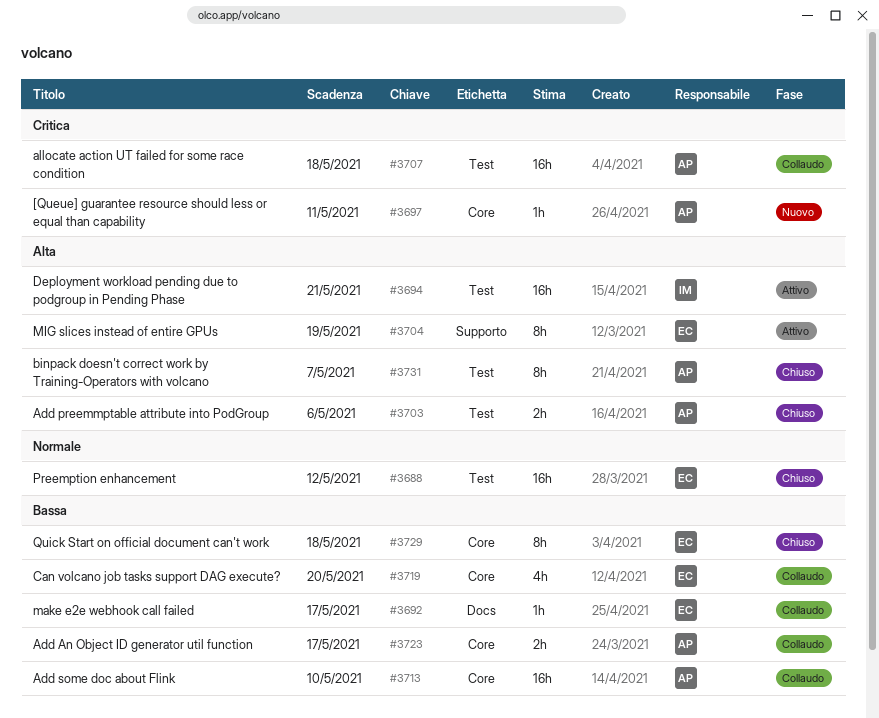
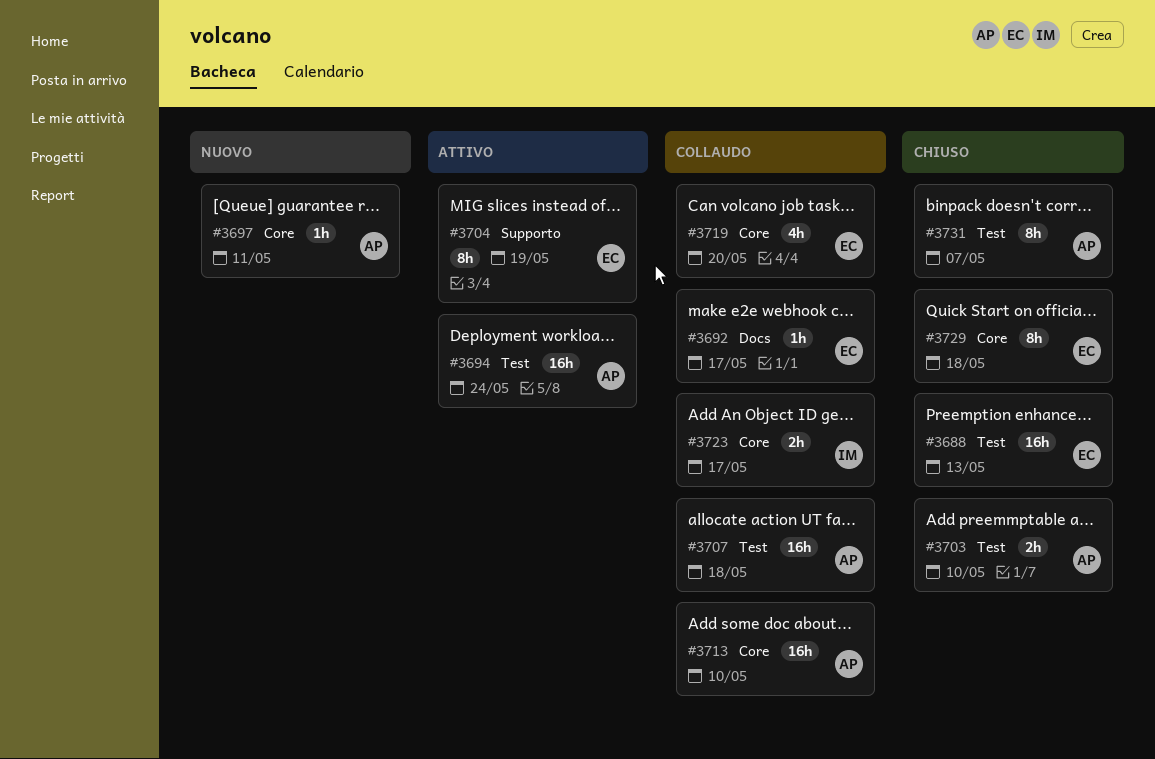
#3688, due: May 12 -> May 13
#3694, owner: IM -> AP
#3694, due: May 21 -> May 24
#3703, due: May 6 -> May 10
#3723, owner: AP -> IM

